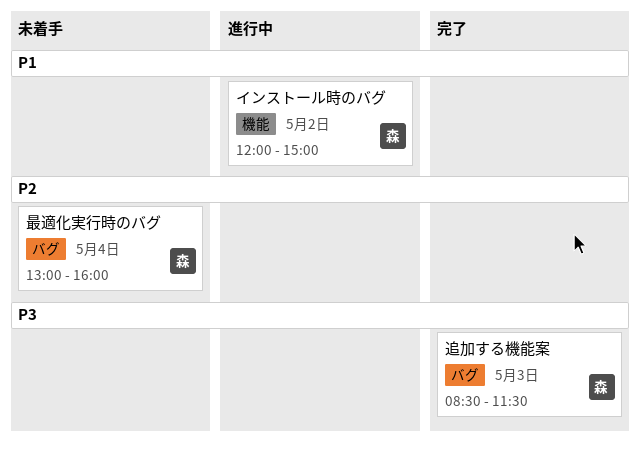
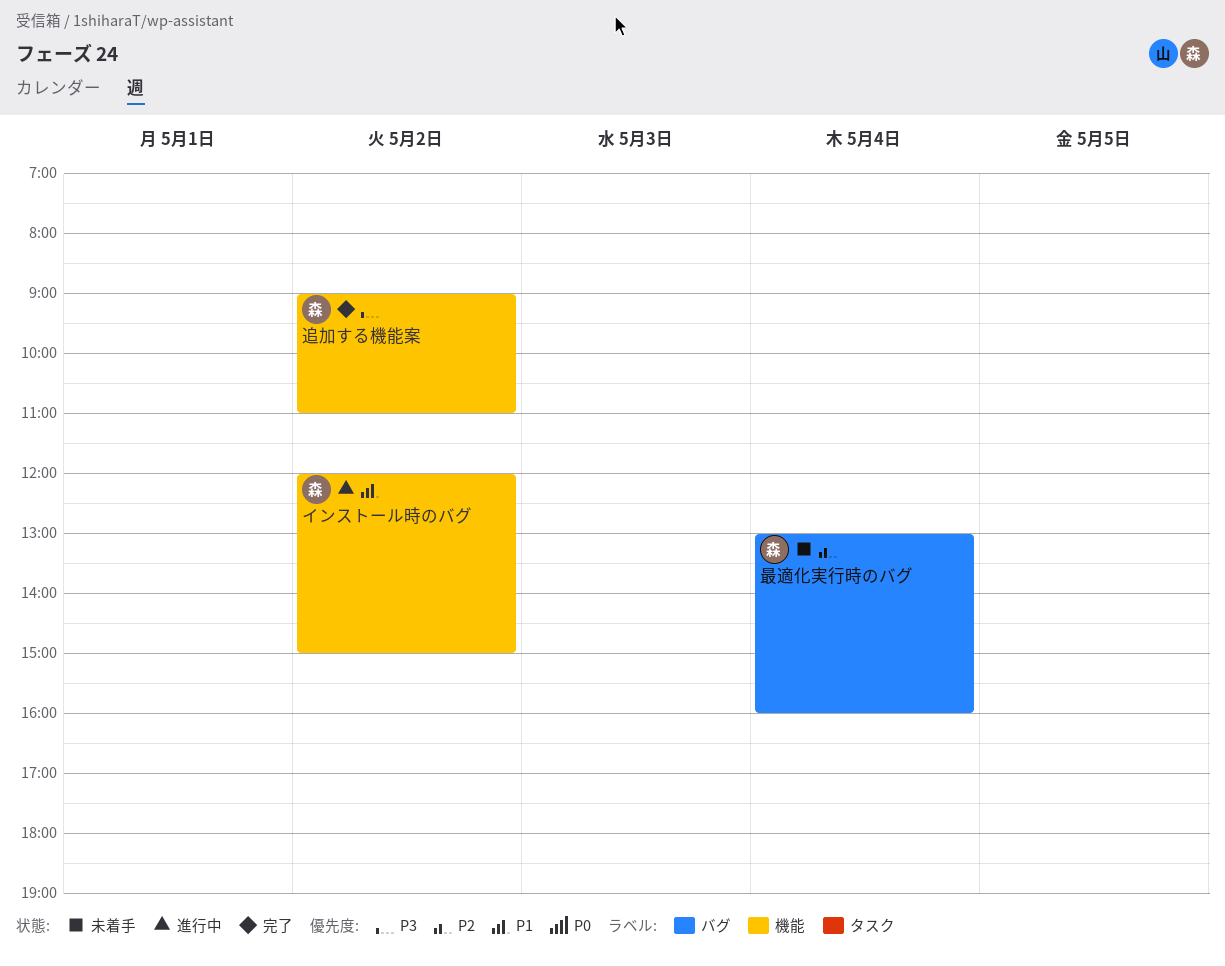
追加する機能案, label: バグ -> 機能
追加する機能案, day: May 3 -> May 2
追加する機能案, begins: 08:30 -> 09:00
追加する機能案, ends: 11:30 -> 11:00

